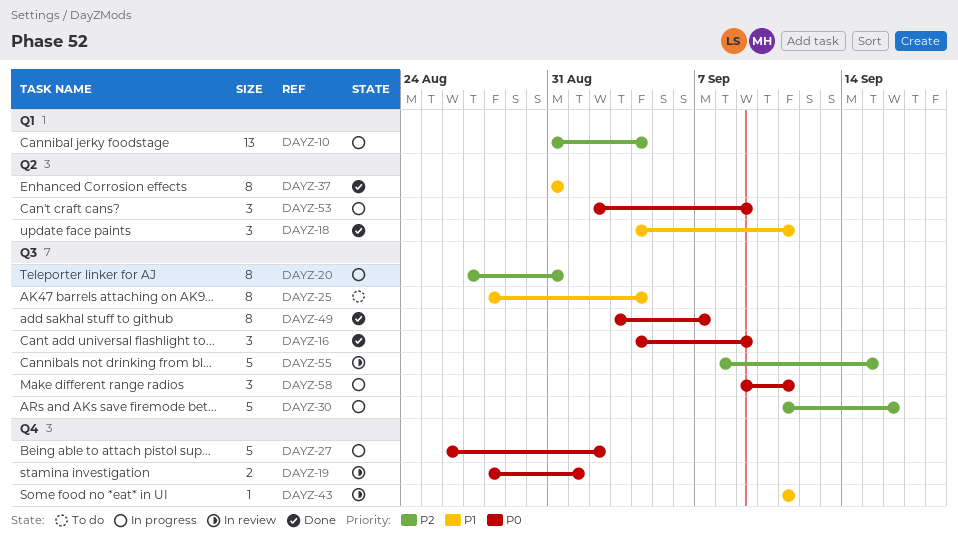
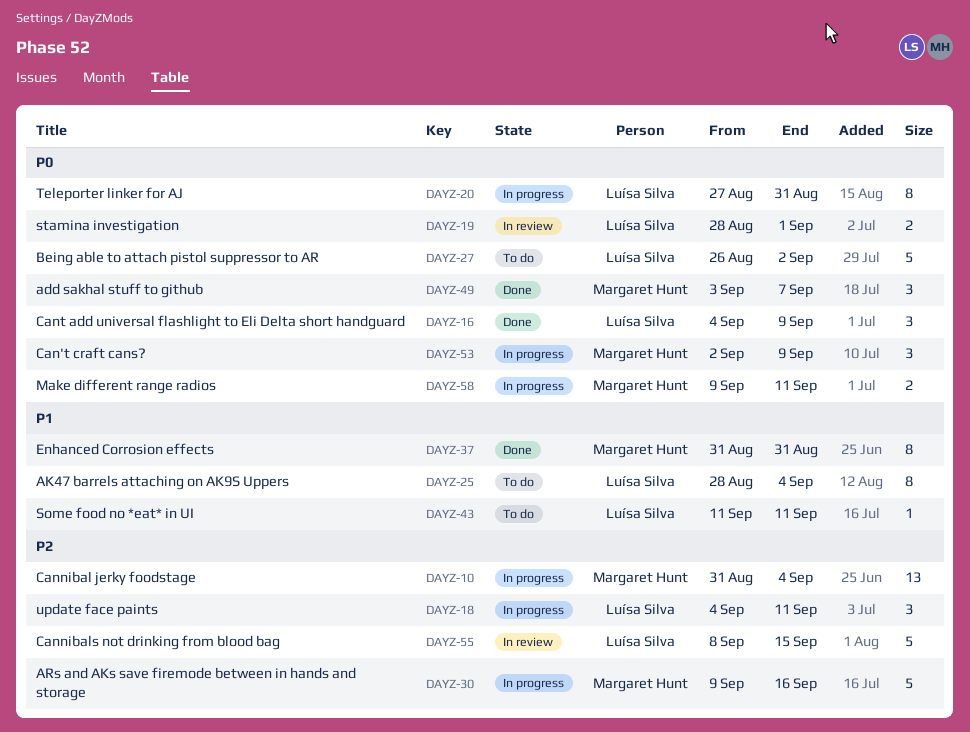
DAYZ-18, status: Done -> In progress
DAYZ-18, priority: P1 -> P2
DAYZ-20, priority: P2 -> P0
DAYZ-27, status: In progress -> To do
DAYZ-30, start: Sep 11 -> Sep 9
DAYZ-43, status: In review -> To do
DAYZ-49, estimate: 8 -> 3
DAYZ-58, estimate: 3 -> 2

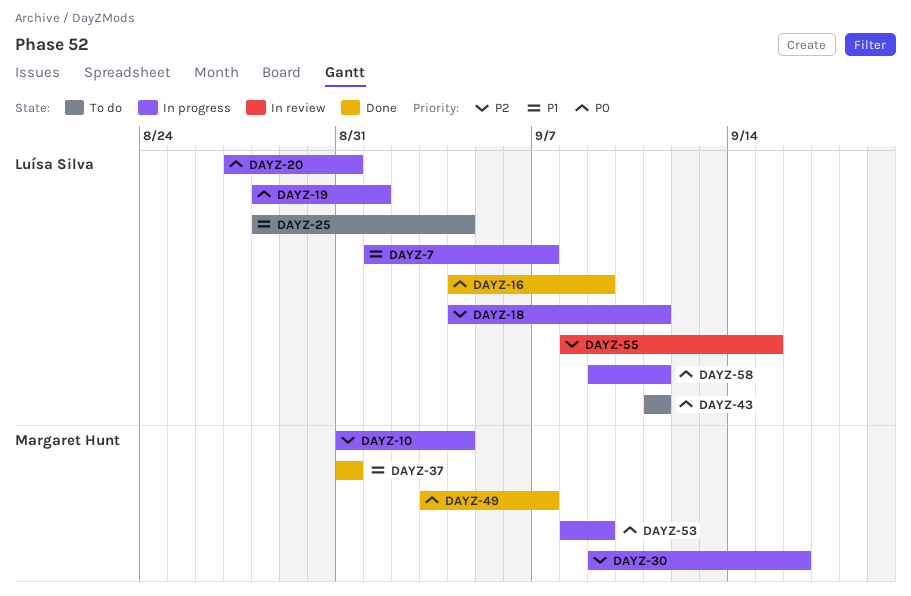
DAYZ-7: none -> present
DAYZ-19, status: In review -> In progress
DAYZ-27: present -> none
DAYZ-43, priority: P1 -> P0
DAYZ-53, start: Sep 2 -> Sep 8
DAYZ-58, owner: Margaret Hunt -> Luísa Silva

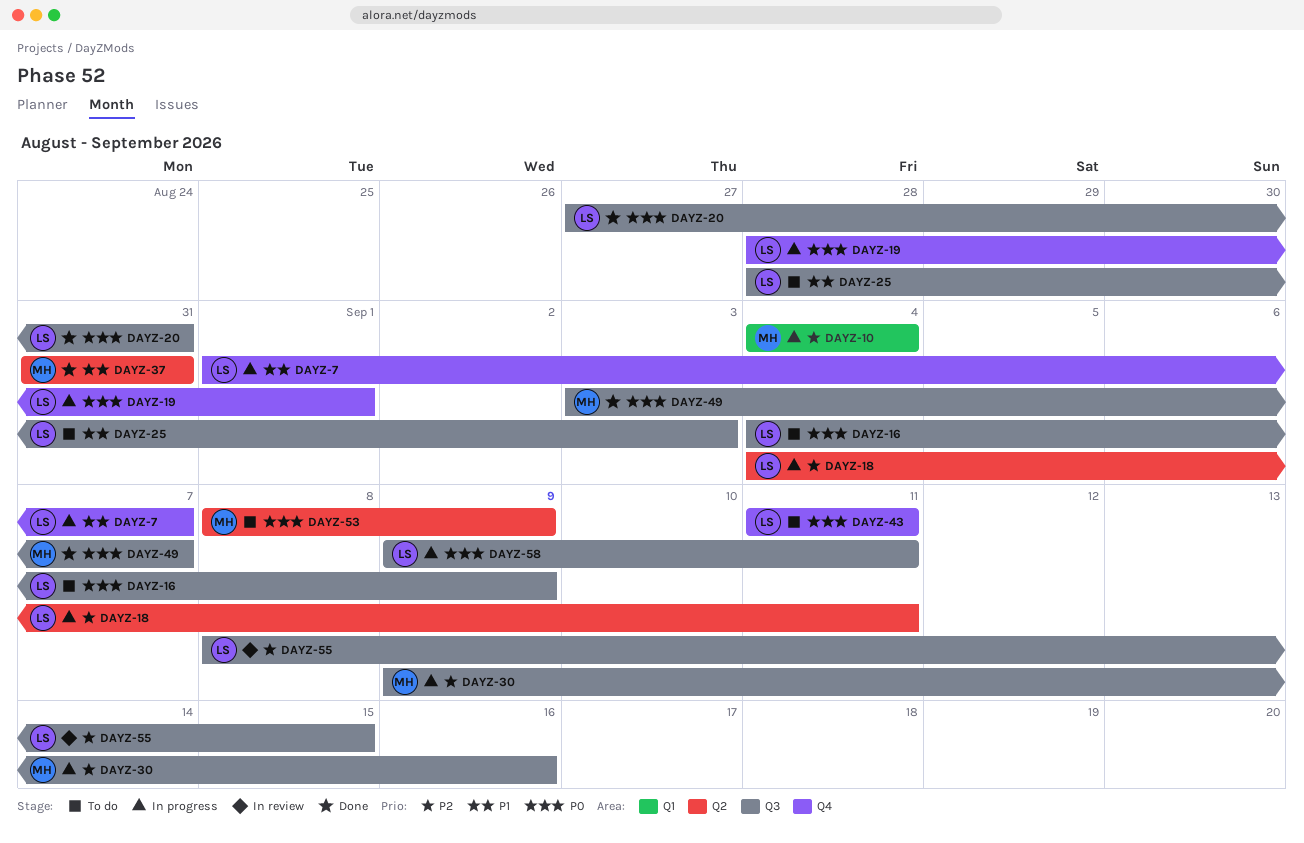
DAYZ-10, start: Aug 31 -> Sep 4
DAYZ-16, status: Done -> To do
DAYZ-20, status: In progress -> Done
DAYZ-25, due: Sep 4 -> Sep 3
DAYZ-53, status: In progress -> To do

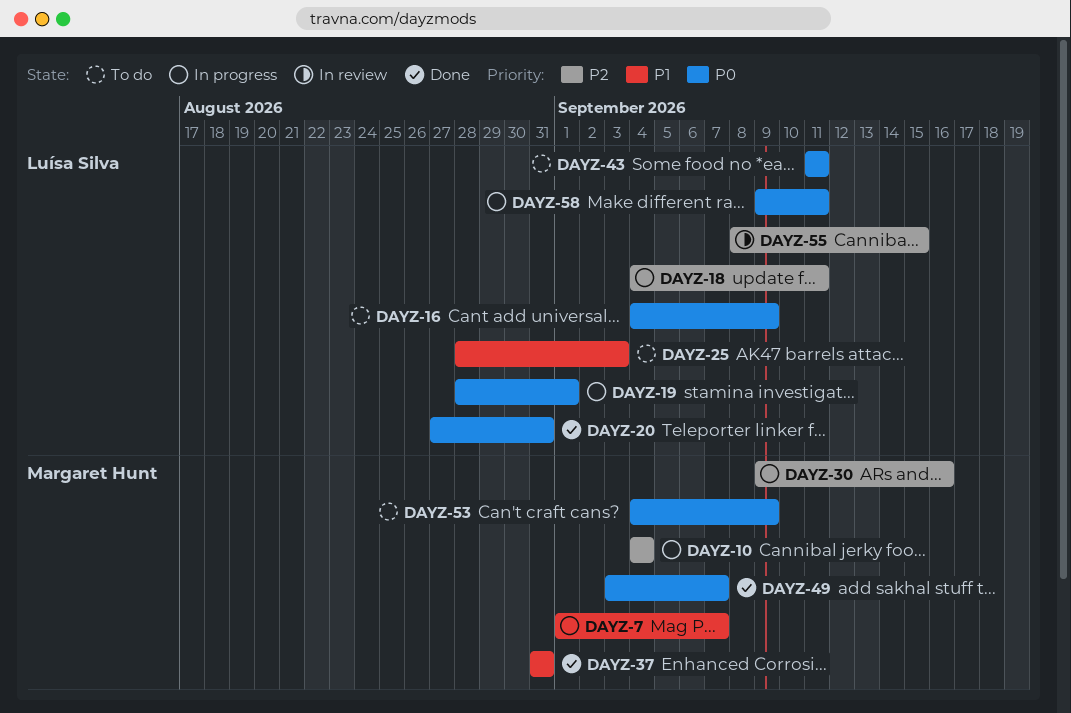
DAYZ-7, owner: Luísa Silva -> Margaret Hunt
DAYZ-53, start: Sep 8 -> Sep 4

